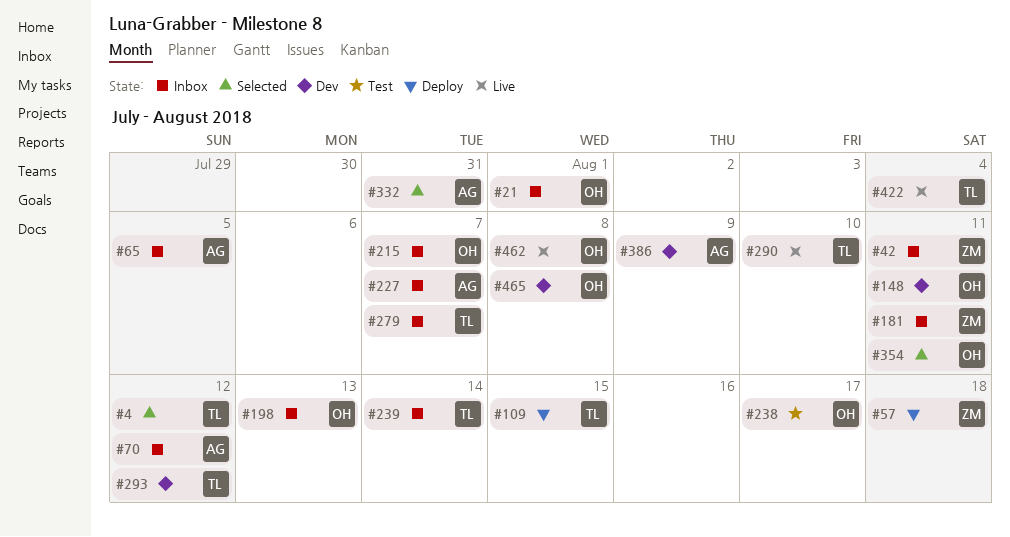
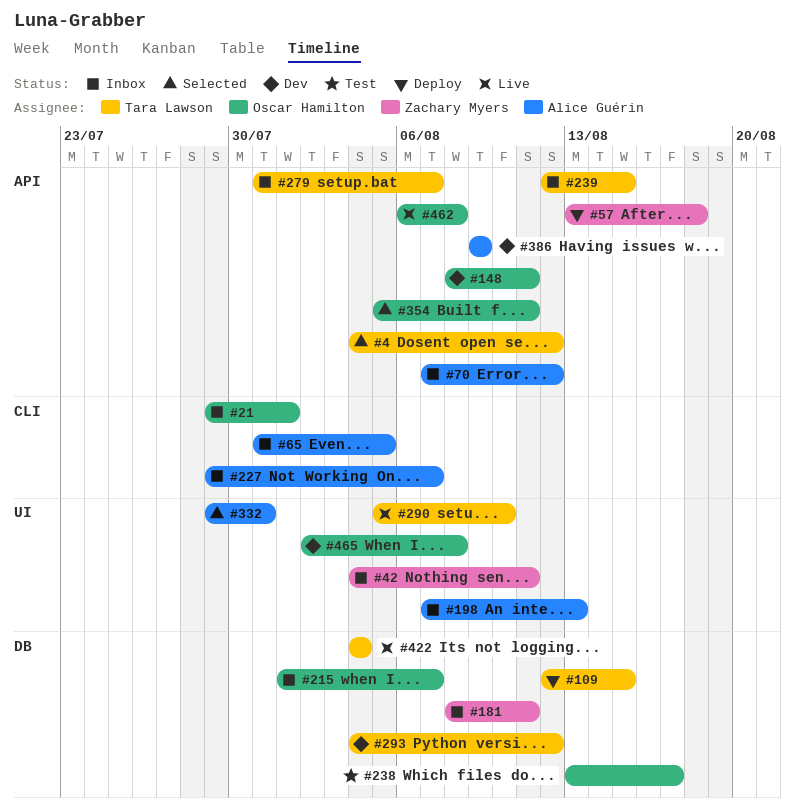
#198, owner: Oscar Hamilton -> Alice Guérin
#239, due: Aug 14 -> Aug 15

